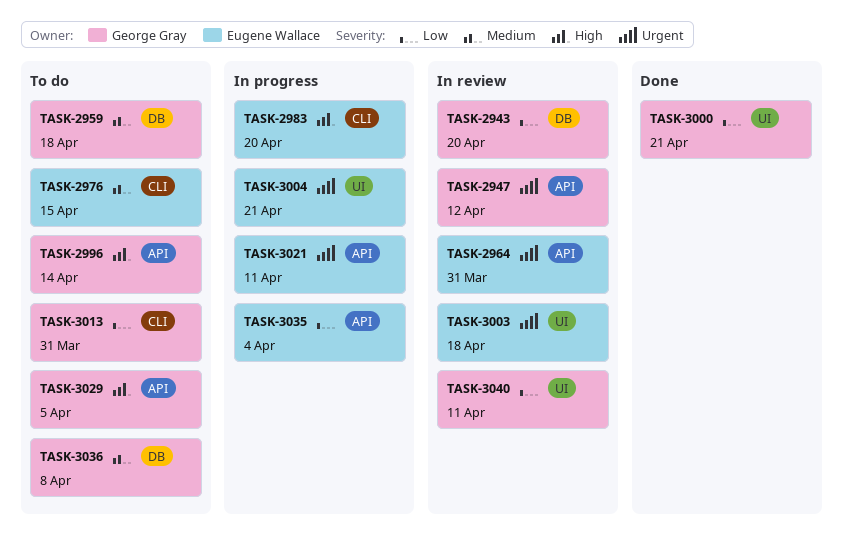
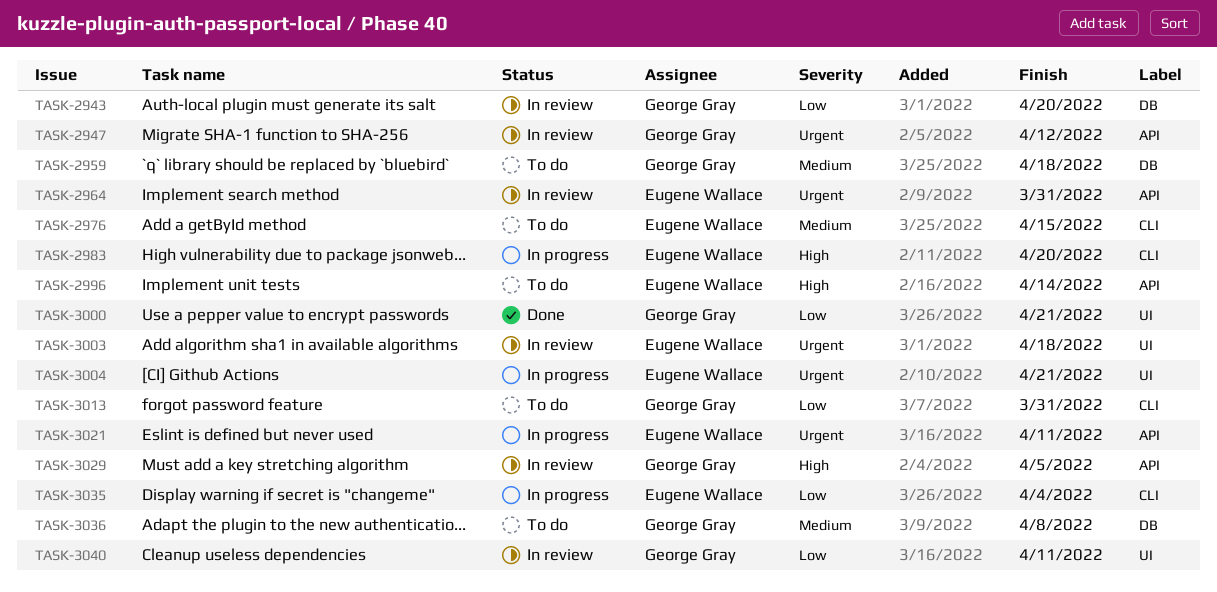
TASK-2996, owner: George Gray -> Eugene Wallace
TASK-3029, status: To do -> In review
TASK-3035, label: API -> CLI

